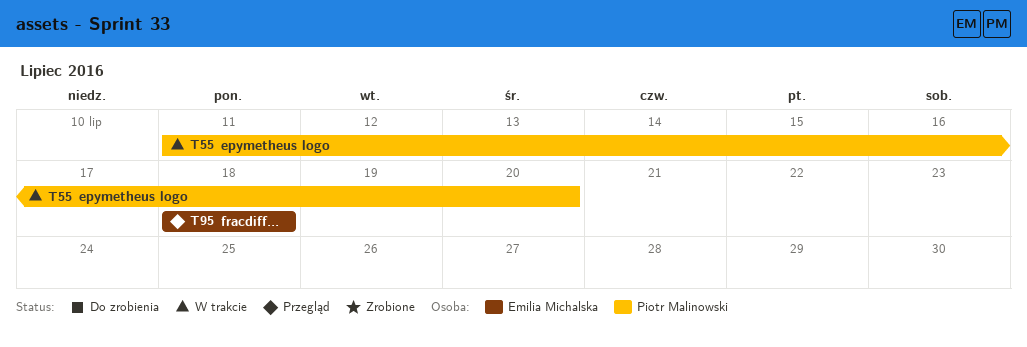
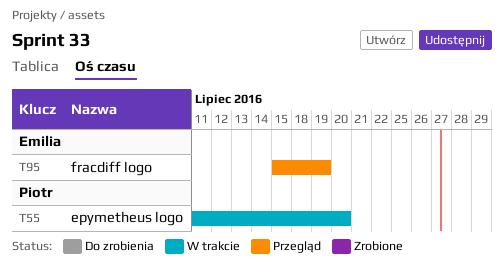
T95, start: Jul 18 -> Jul 15
T95, due: Jul 18 -> Jul 19

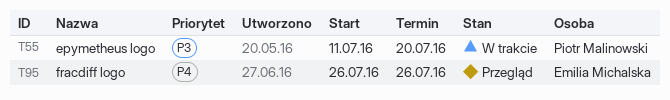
T95, start: Jul 15 -> Jul 26
T95, due: Jul 19 -> Jul 26

